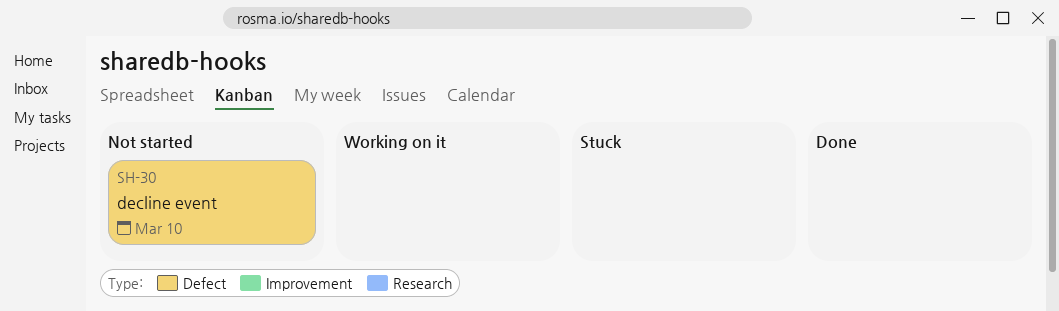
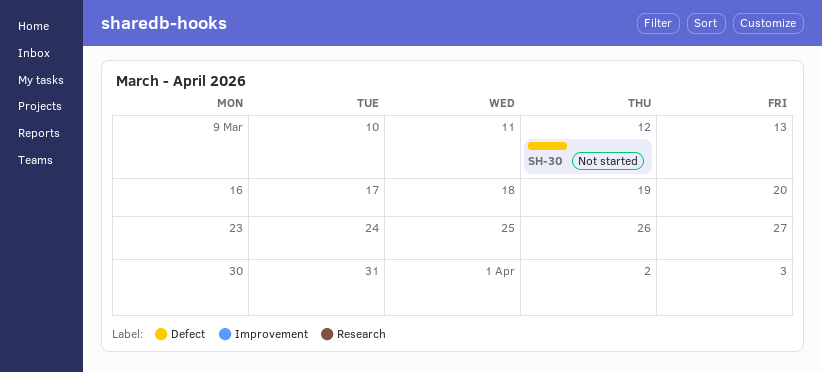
SH-30, due: Mar 10 -> Mar 12

